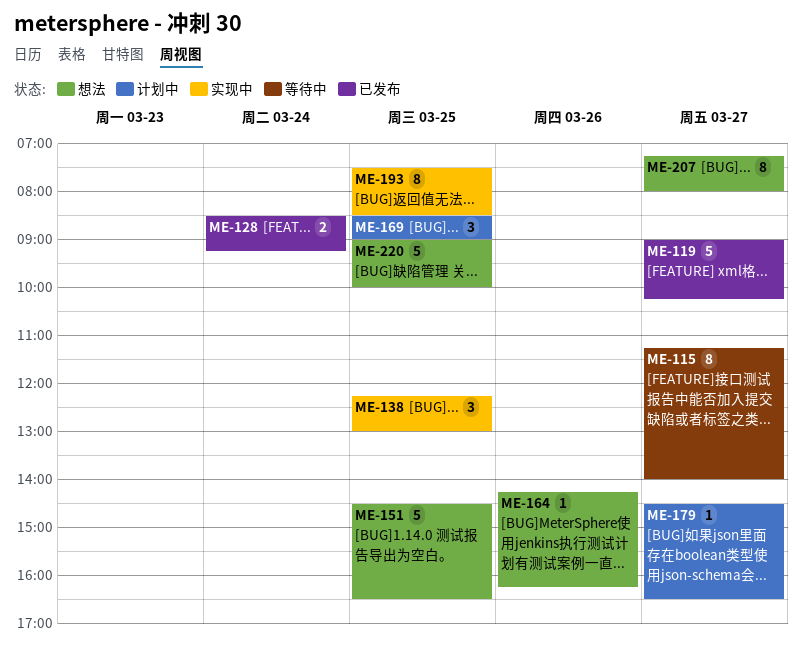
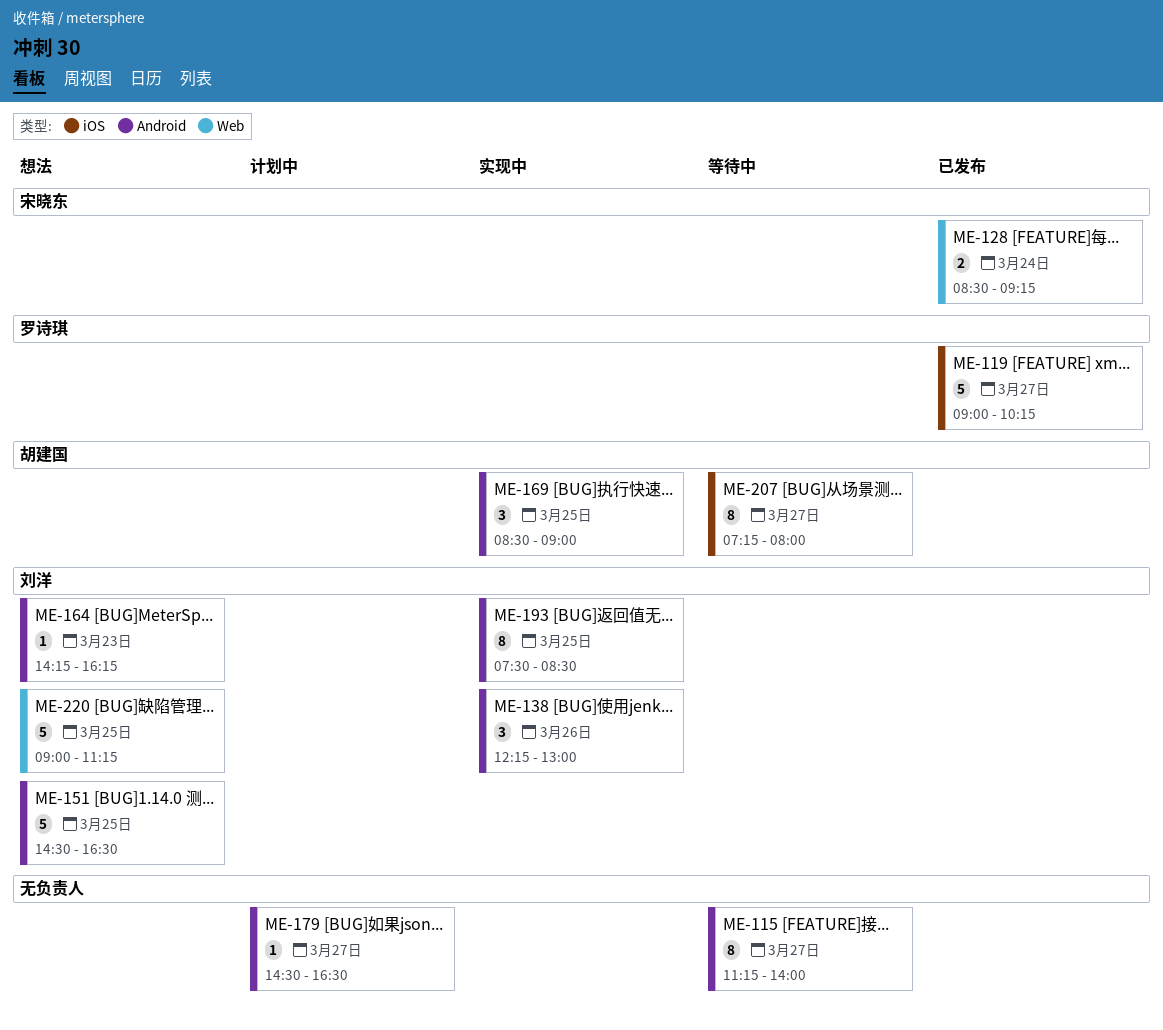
ME-138, day: Mar 25 -> Mar 26
ME-164, day: Mar 26 -> Mar 23
ME-169, status: 计划中 -> 实现中
ME-207, status: 想法 -> 等待中
ME-220, ends: 10:00 -> 11:15

